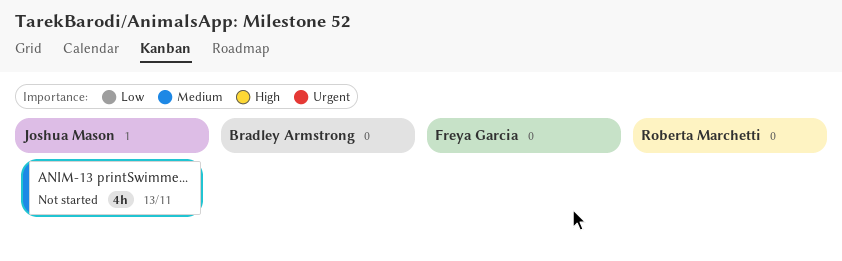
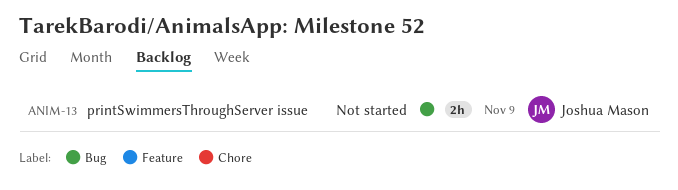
ANIM-13, estimate: 4h -> 2h
ANIM-13, due: Nov 13 -> Nov 9

